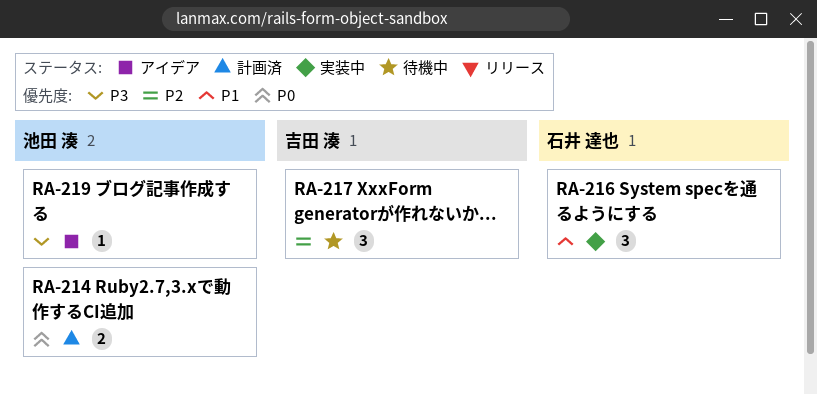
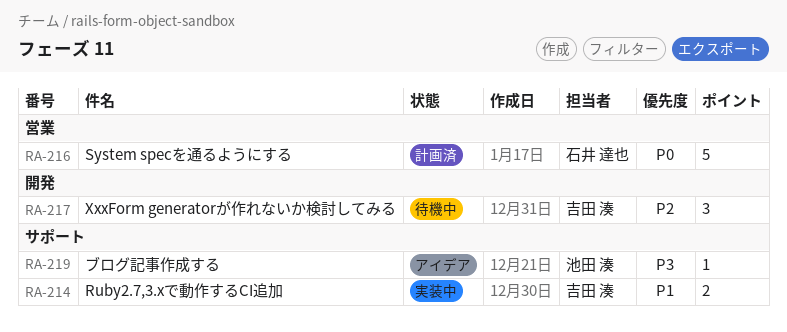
RA-214, status: 計画済 -> 実装中
RA-214, owner: 池田 湊 -> 吉田 湊
RA-214, priority: P0 -> P1
RA-216, status: 実装中 -> 計画済
RA-216, priority: P1 -> P0
RA-216, estimate: 3 -> 5

